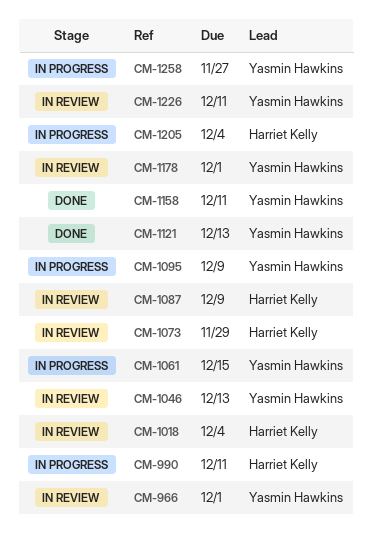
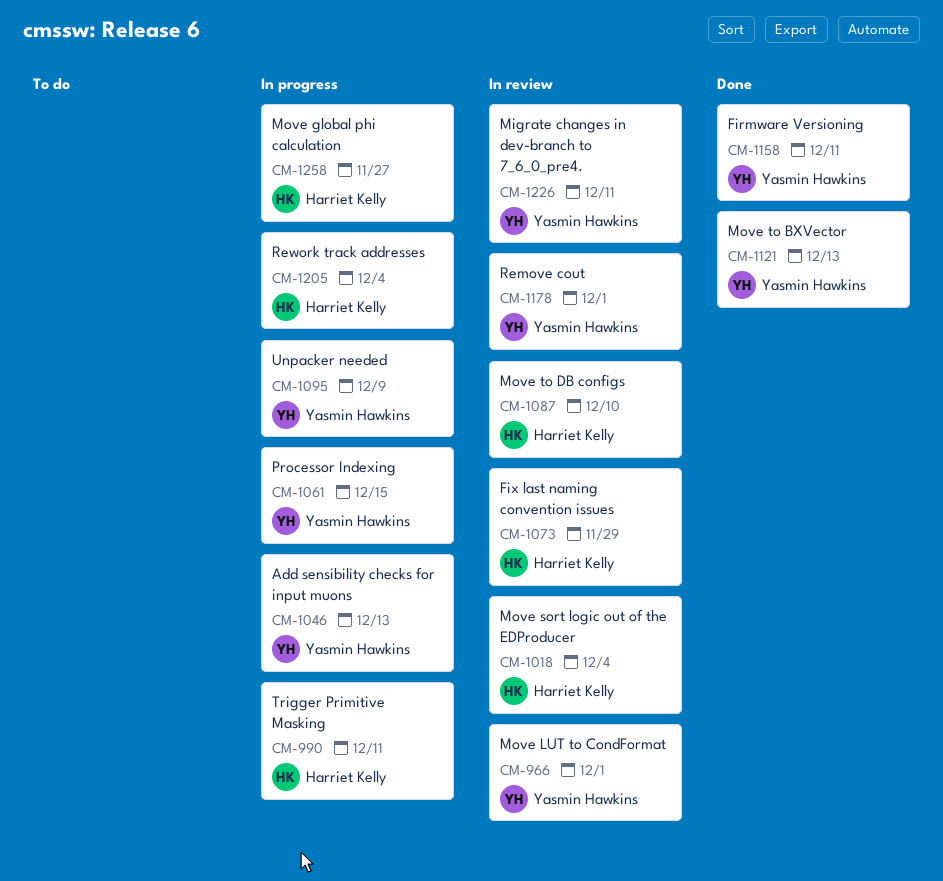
CM-1046, status: In review -> In progress
CM-1087, due: Dec 9 -> Dec 10
CM-1258, owner: Yasmin Hawkins -> Harriet Kelly

